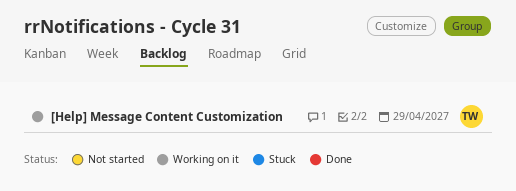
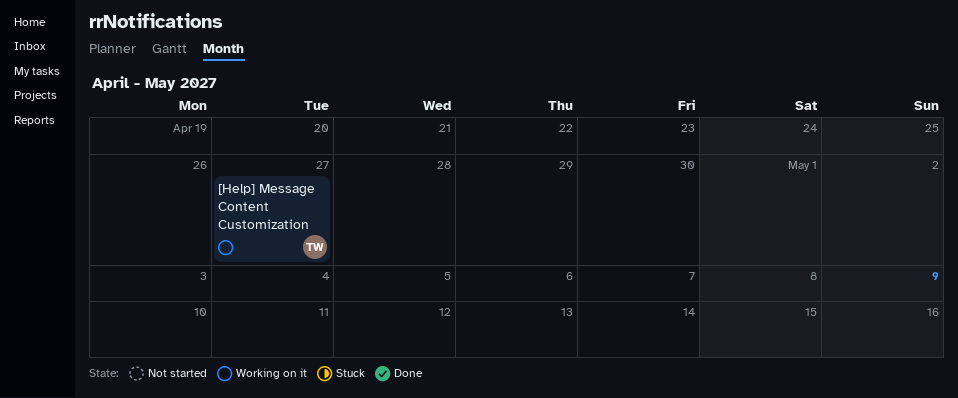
[Help] Message Content Customization, due: Apr 29 -> Apr 27

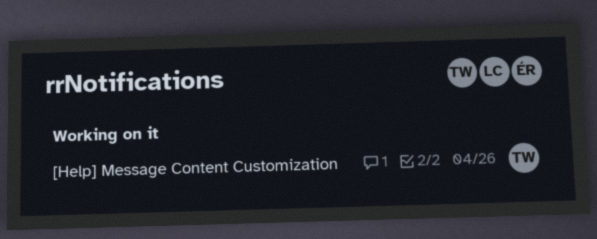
[Help] Message Content Customization, due: Apr 27 -> Apr 26

